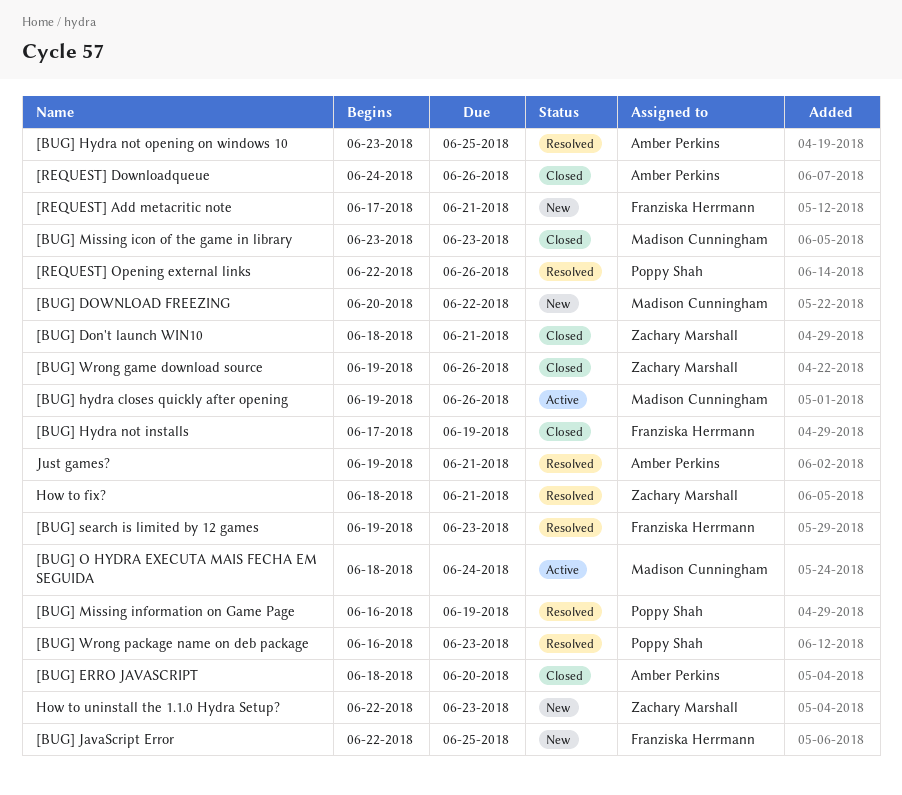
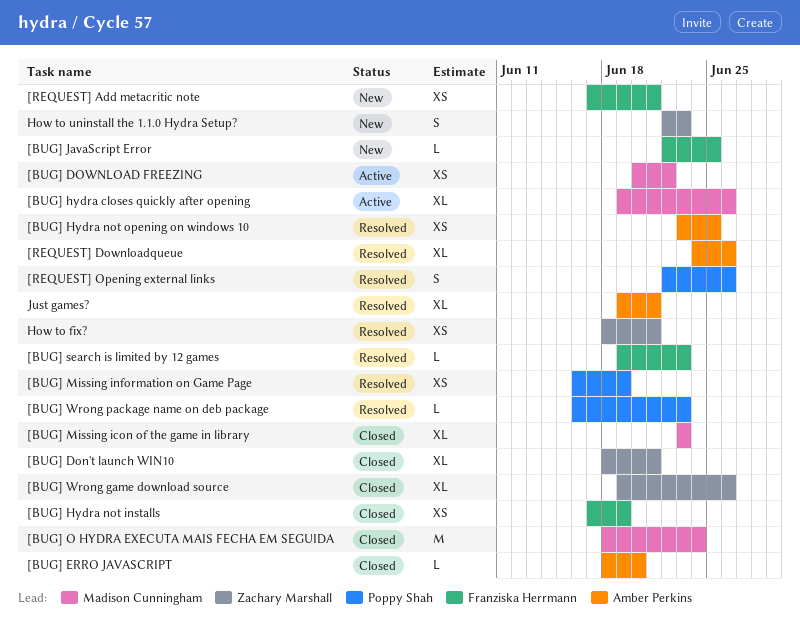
[BUG] DOWNLOAD FREEZING, status: New -> Active
[BUG] O HYDRA EXECUTA MAIS FECHA EM SEGUIDA, status: Active -> Closed
[REQUEST] Downloadqueue, status: Closed -> Resolved

